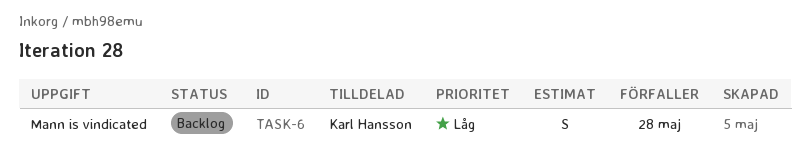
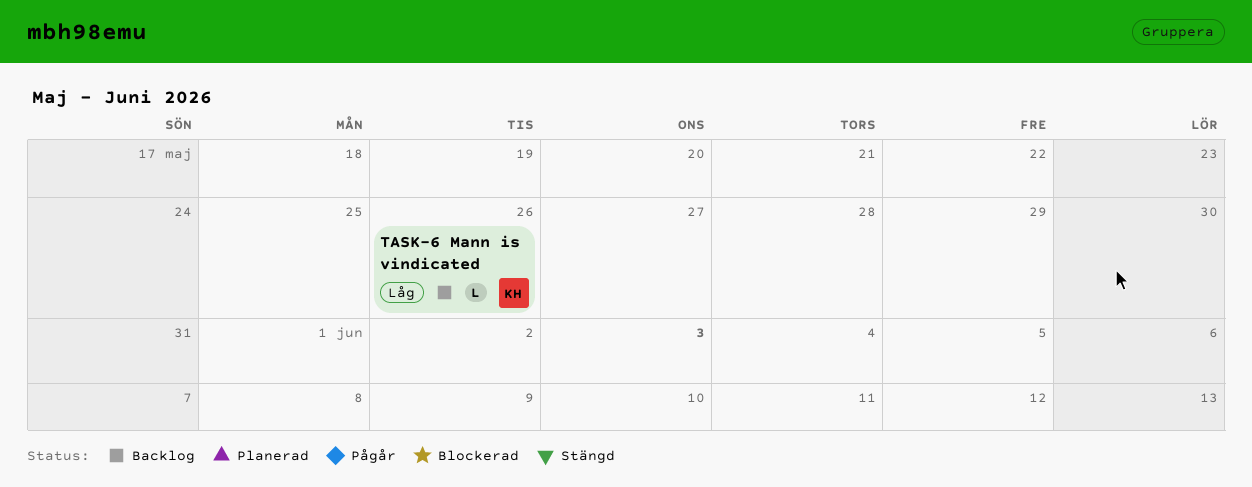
TASK-6, estimate: S -> L
TASK-6, due: May 28 -> May 26

